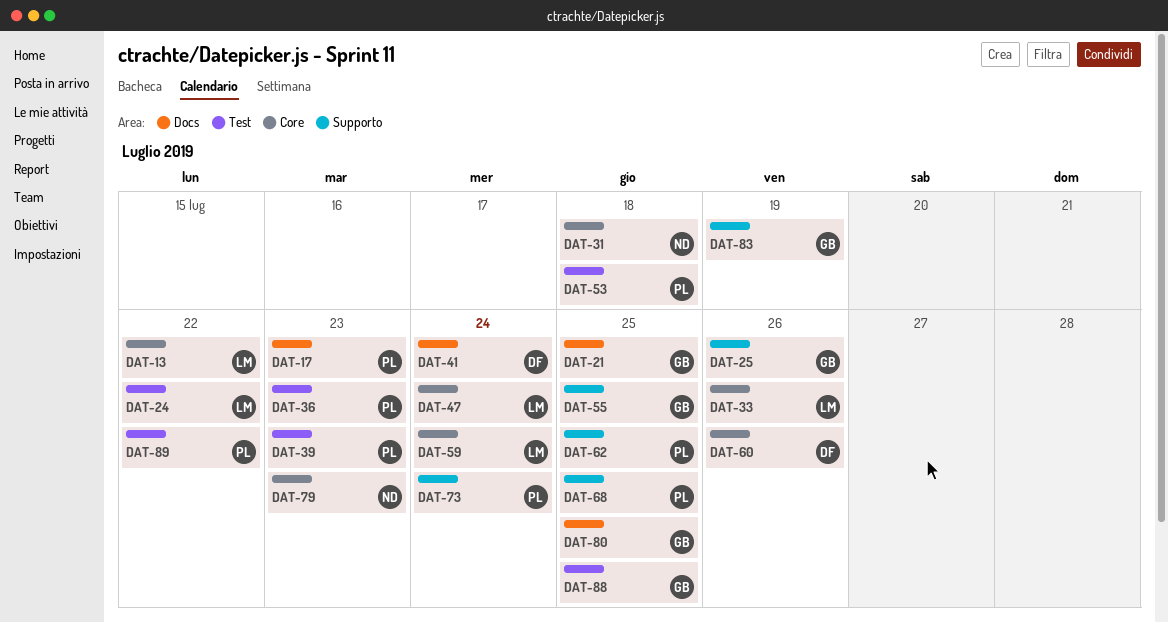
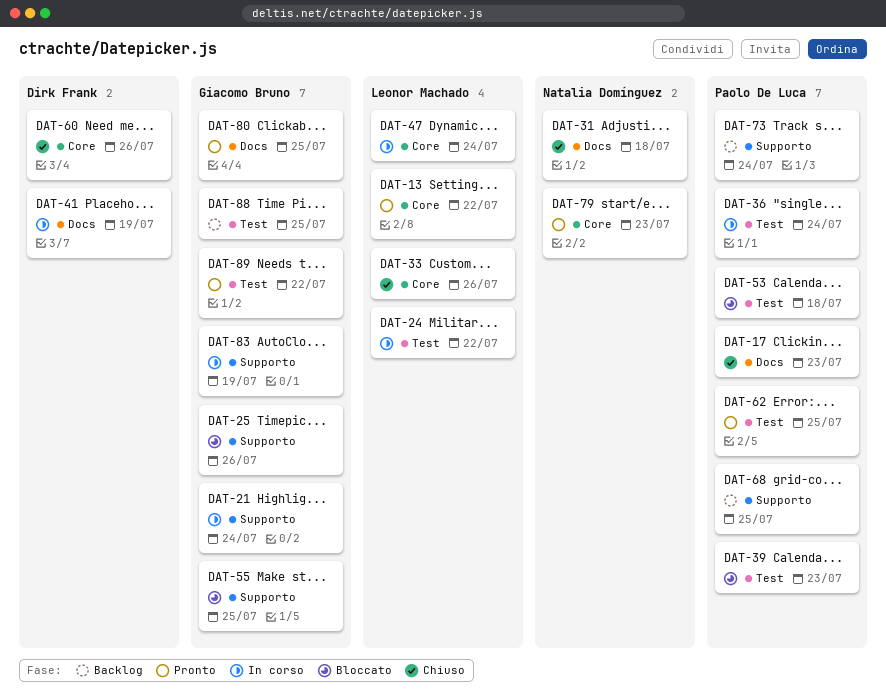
DAT-21, label: Docs -> Supporto
DAT-21, due: Jul 25 -> Jul 24
DAT-31, label: Core -> Docs
DAT-36, due: Jul 23 -> Jul 24
DAT-41, due: Jul 24 -> Jul 19
DAT-59: present -> none
DAT-62, label: Supporto -> Test
DAT-89, owner: Paolo De Luca -> Giacomo Bruno

